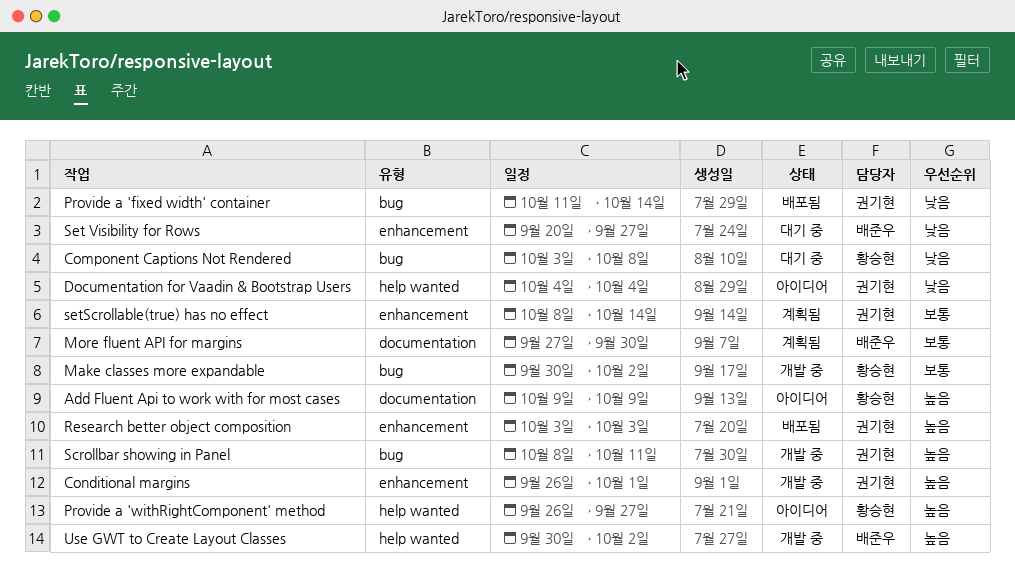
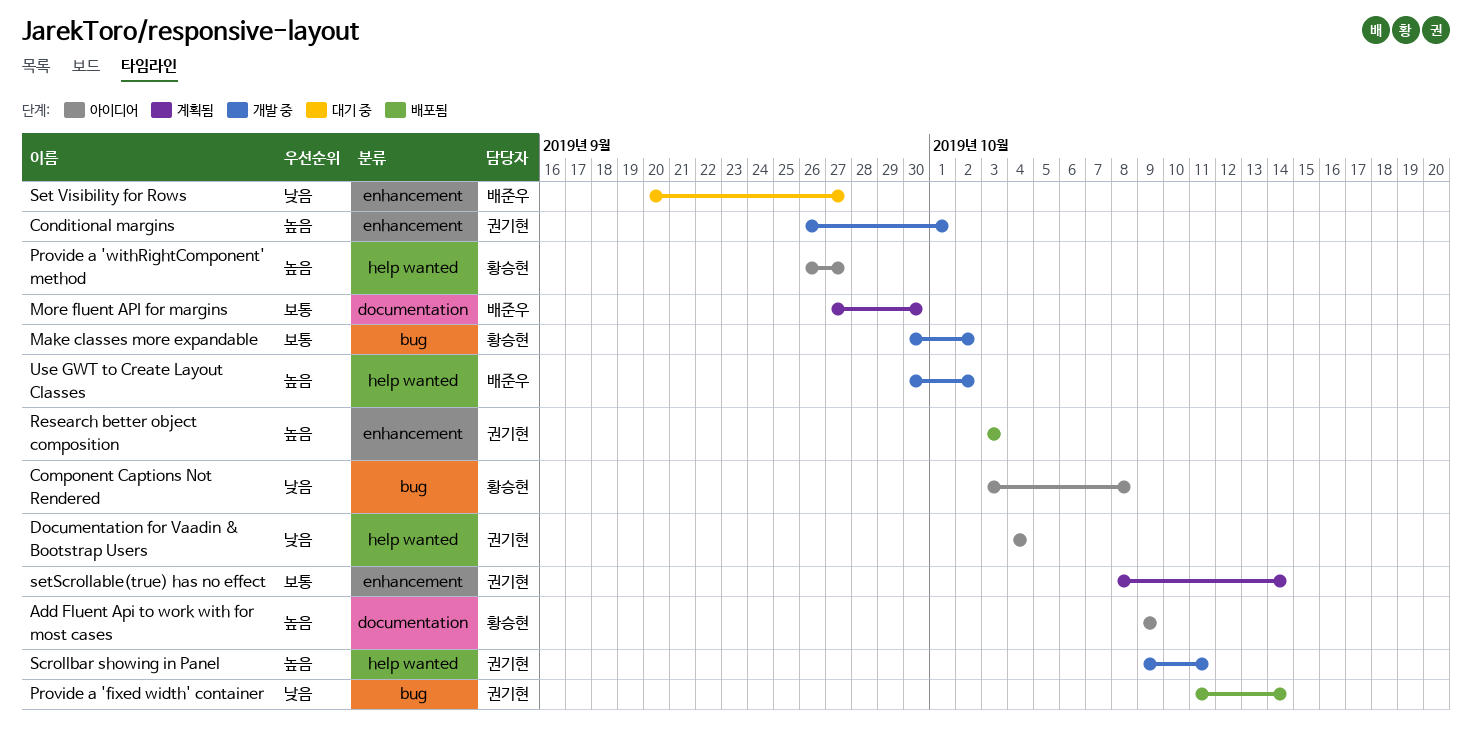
Component Captions Not Rendered, status: 대기 중 -> 아이디어
Scrollbar showing in Panel, label: bug -> help wanted
Scrollbar showing in Panel, start: Oct 8 -> Oct 9

